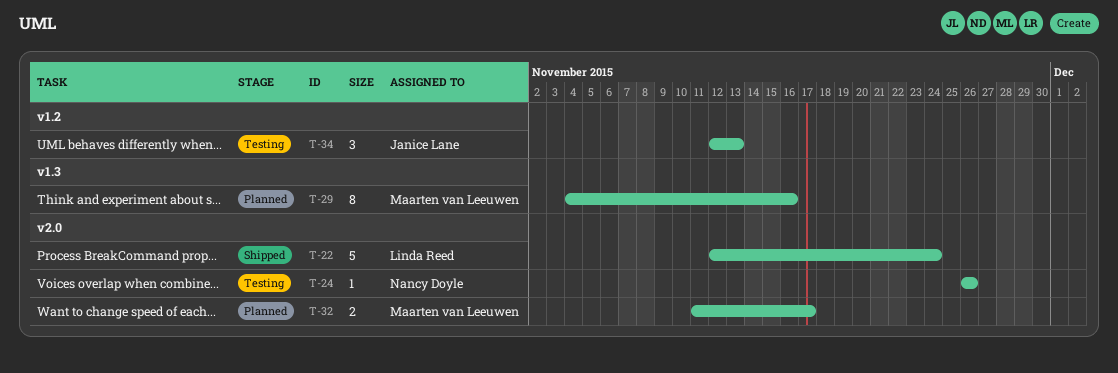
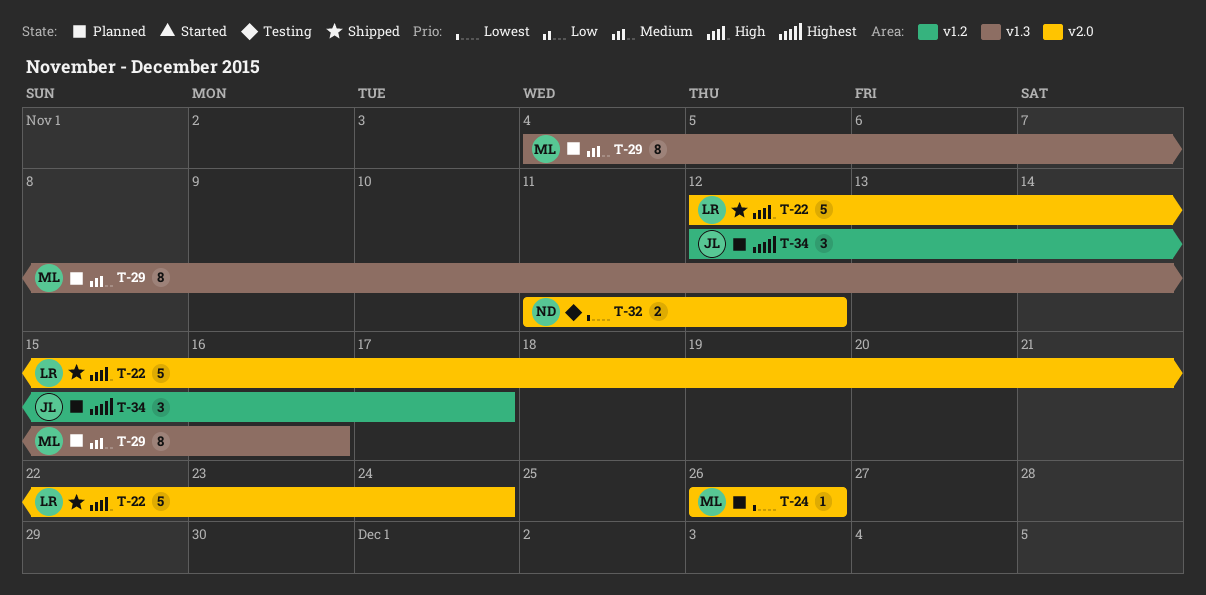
T-24, status: Testing -> Planned
T-24, owner: Nancy Doyle -> Maarten van Leeuwen
T-32, status: Planned -> Testing
T-32, owner: Maarten van Leeuwen -> Nancy Doyle
T-32, due: Nov 17 -> Nov 12
T-34, status: Testing -> Planned
T-34, due: Nov 13 -> Nov 17

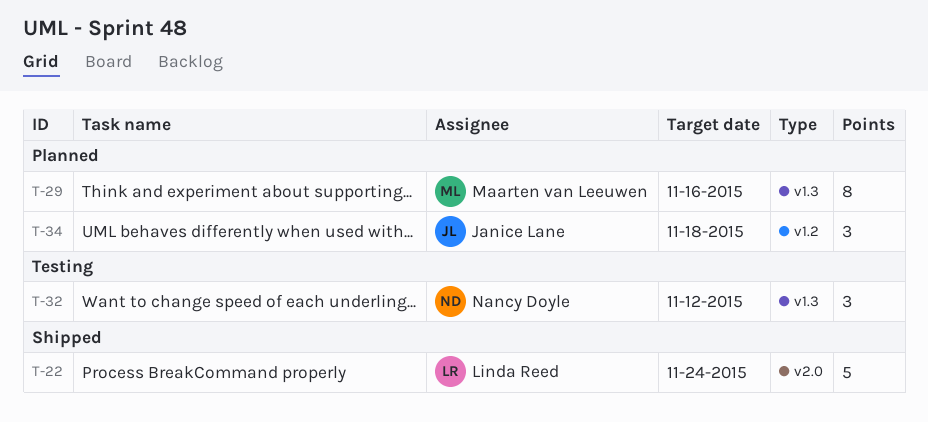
T-24: present -> none
T-32, label: v2.0 -> v1.3
T-32, estimate: 2 -> 3
T-34, due: Nov 17 -> Nov 18

